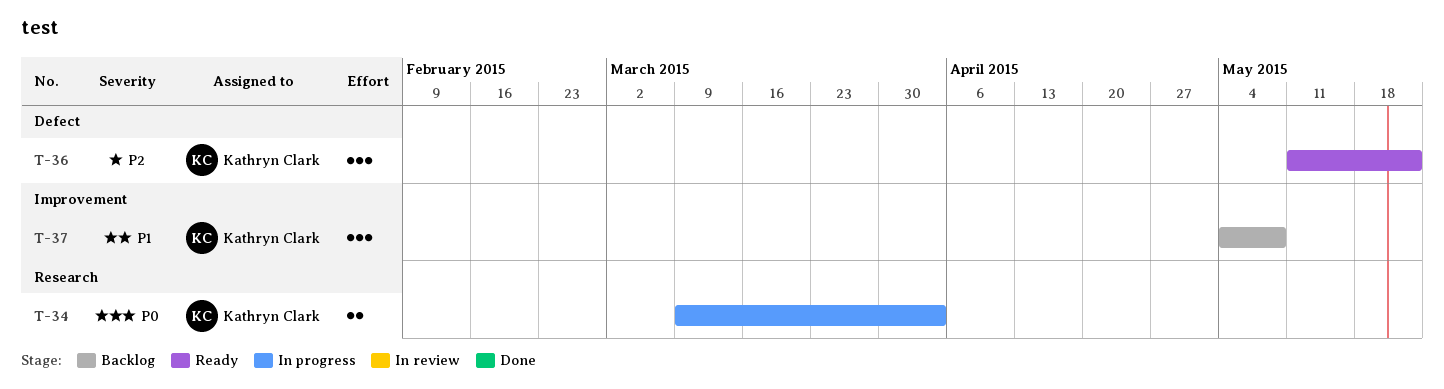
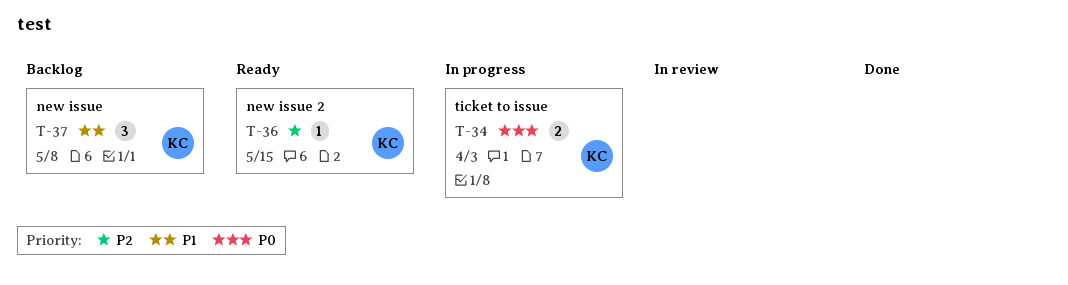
T-36, estimate: 3 -> 1
T-36, due: May 22 -> May 15

